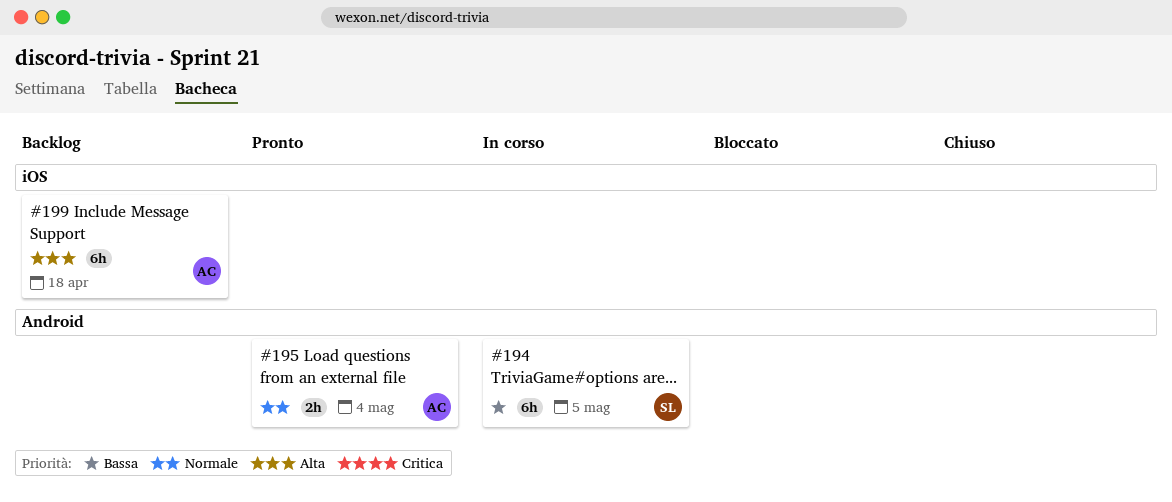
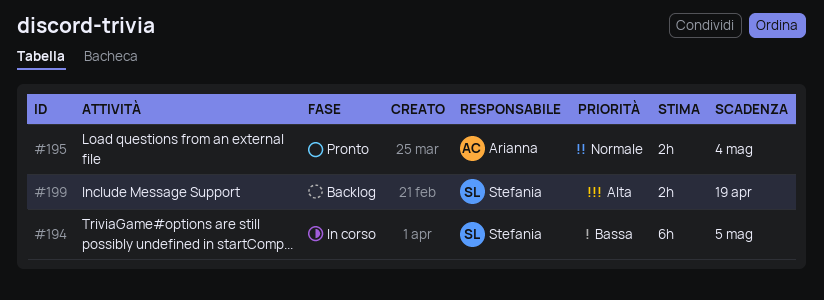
#199, owner: Arianna -> Stefania
#199, estimate: 6h -> 2h
#199, due: Apr 18 -> Apr 19

